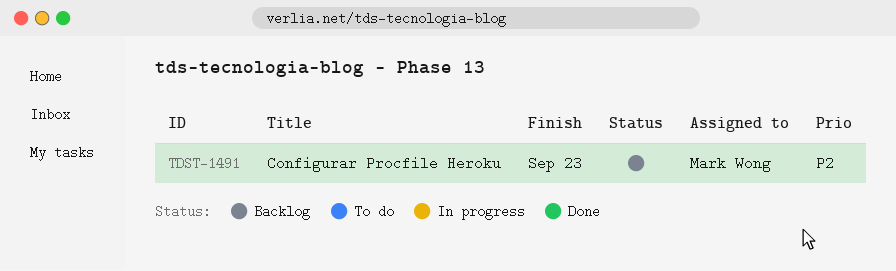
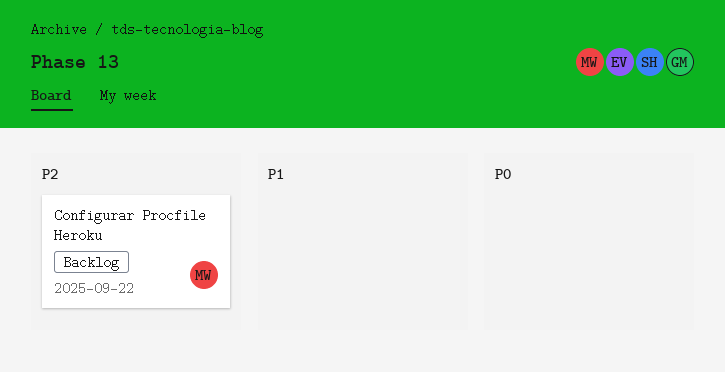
Configurar Procfile Heroku, due: Sep 23 -> Sep 22

